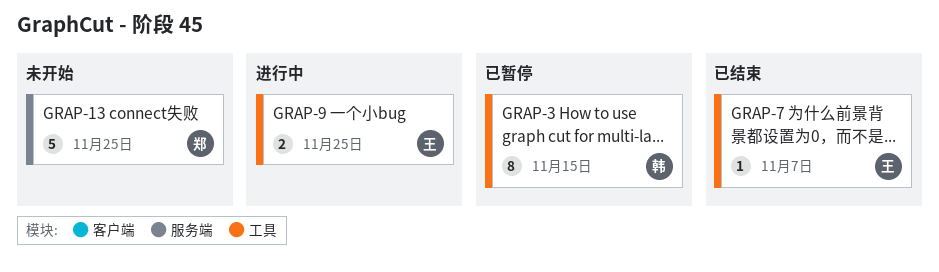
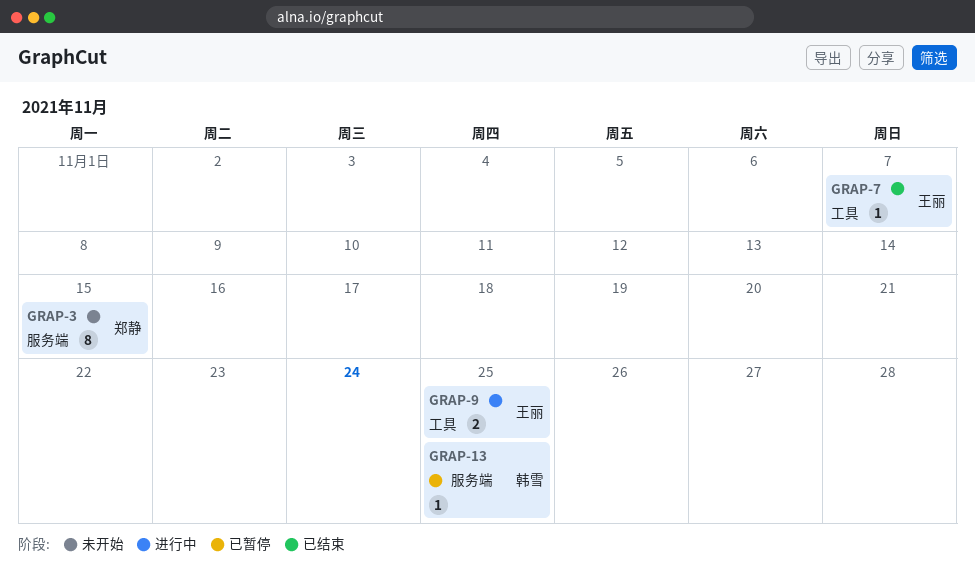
GRAP-3, status: 已暂停 -> 未开始
GRAP-3, owner: 韩雪 -> 郑静
GRAP-3, label: 工具 -> 服务端
GRAP-13, status: 未开始 -> 已暂停
GRAP-13, owner: 郑静 -> 韩雪
GRAP-13, estimate: 5 -> 1

